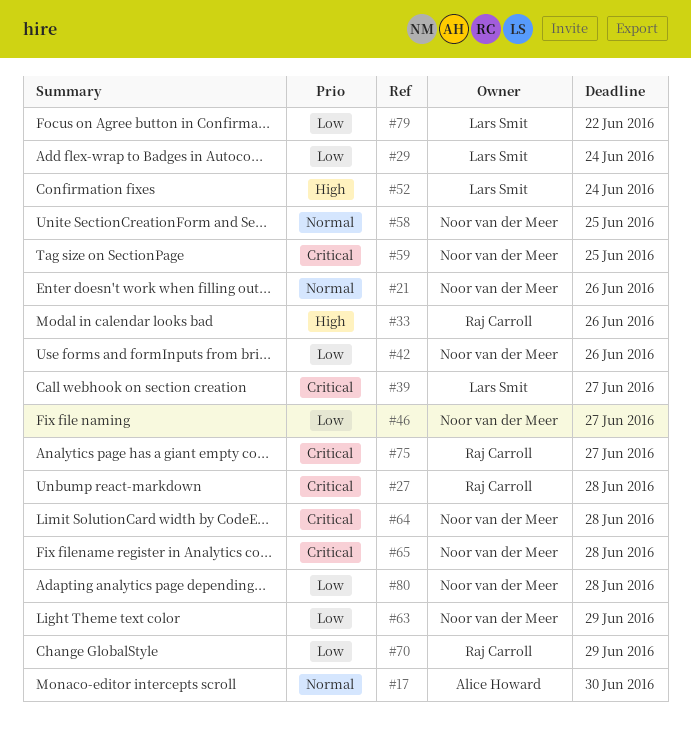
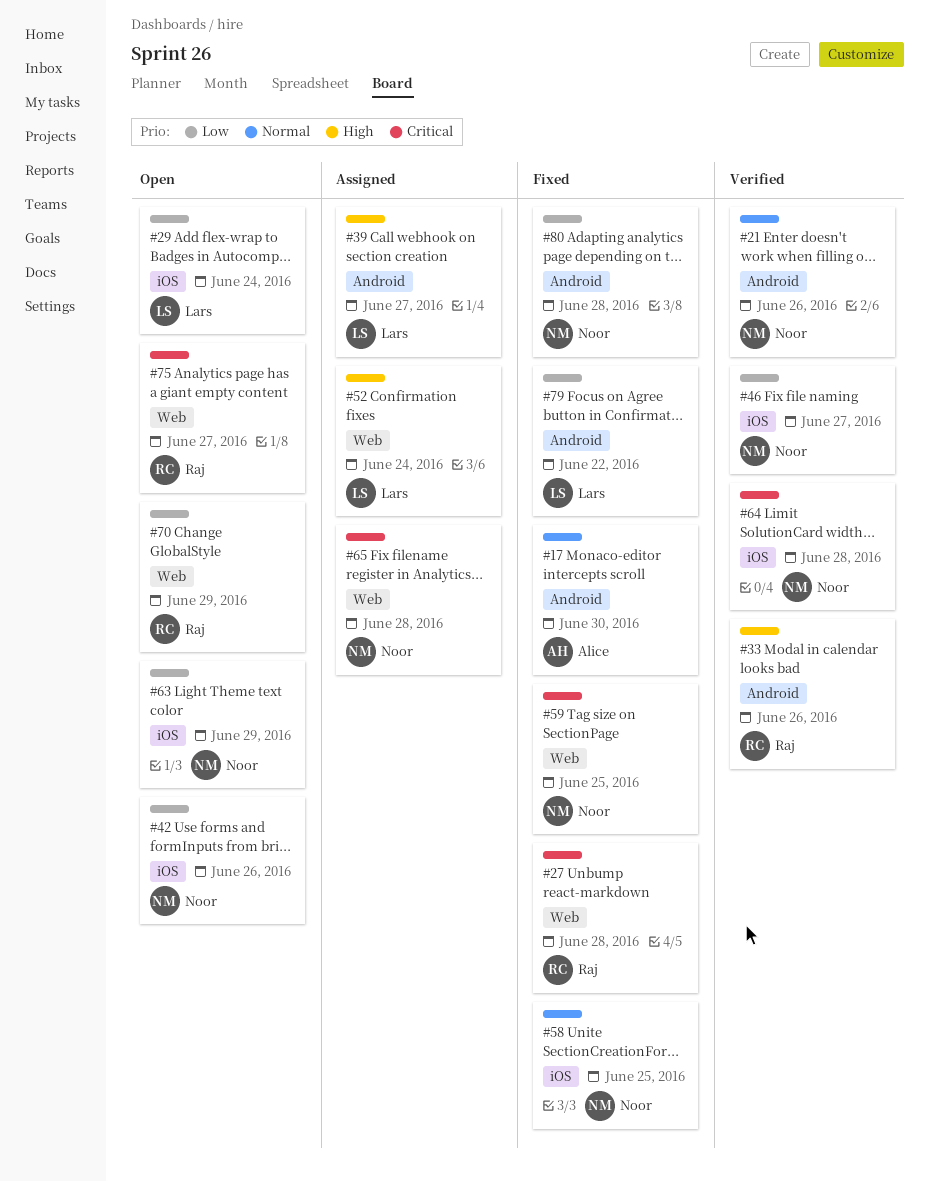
#39, priority: Critical -> High

